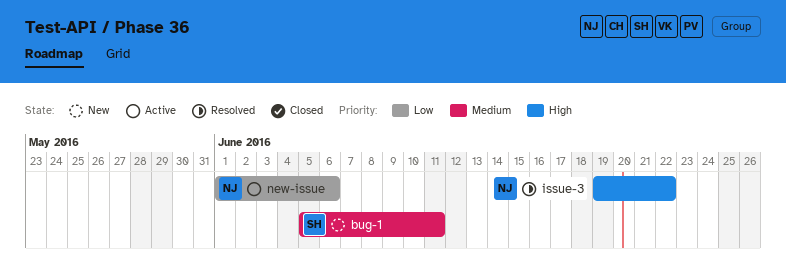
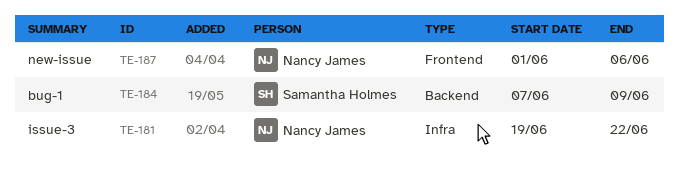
bug-1, start: Jun 5 -> Jun 7
bug-1, due: Jun 11 -> Jun 9

